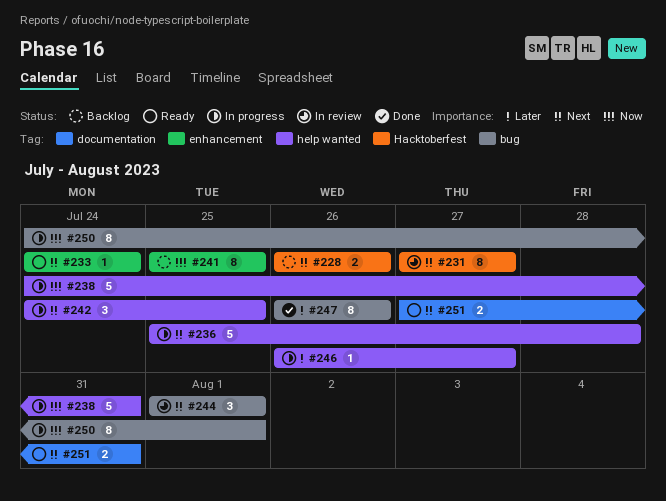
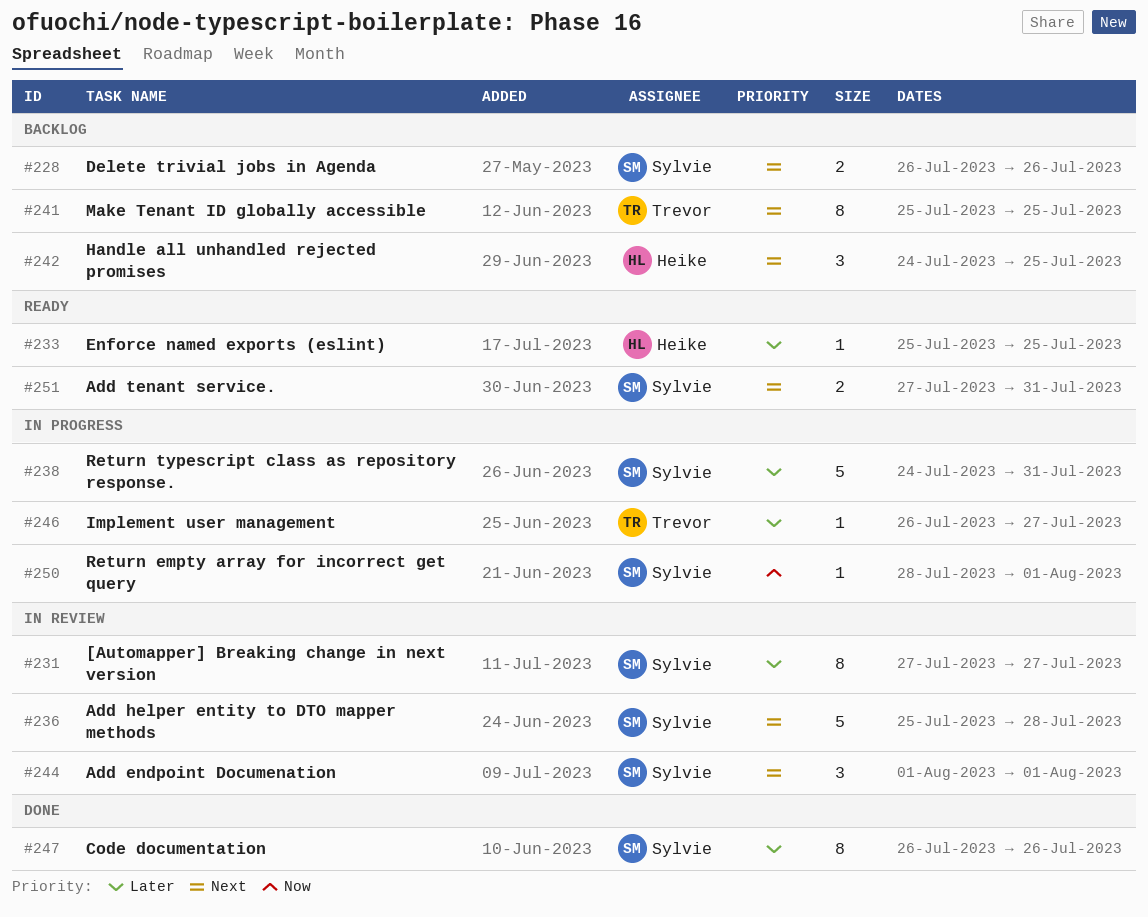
#231, priority: Next -> Later
#233, priority: Next -> Later
#233, start: Jul 24 -> Jul 25
#233, due: Jul 24 -> Jul 25
#236, status: In progress -> In review
#238, priority: Now -> Later
#241, priority: Now -> Next
#242, status: In progress -> Backlog
#250, estimate: 8 -> 1
#250, start: Jul 24 -> Jul 28

